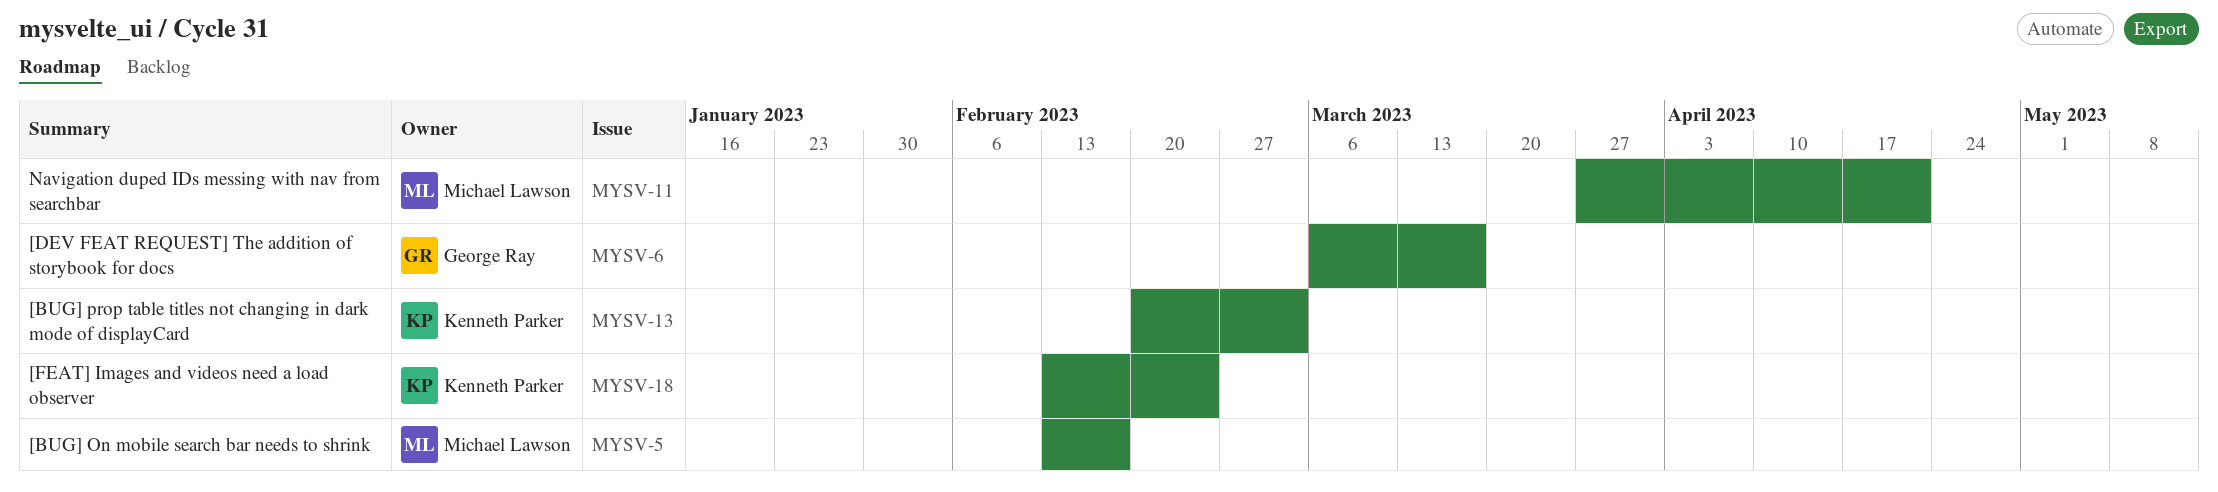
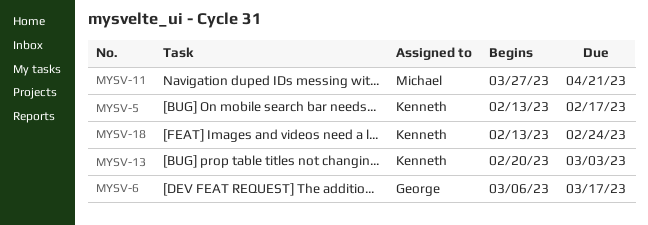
MYSV-5, owner: Michael Lawson -> Kenneth Parker

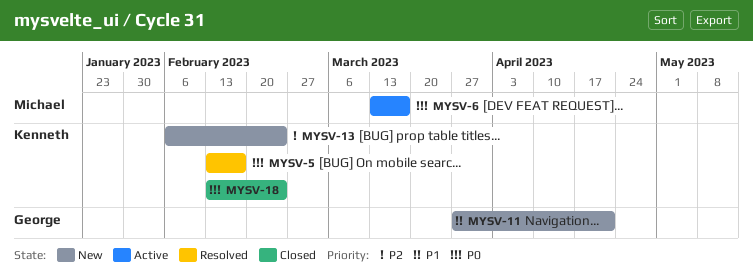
MYSV-6, owner: George -> Michael
MYSV-6, start: Mar 6 -> Mar 13
MYSV-11, owner: Michael -> George
MYSV-13, start: Feb 20 -> Feb 6
MYSV-13, due: Mar 3 -> Feb 24

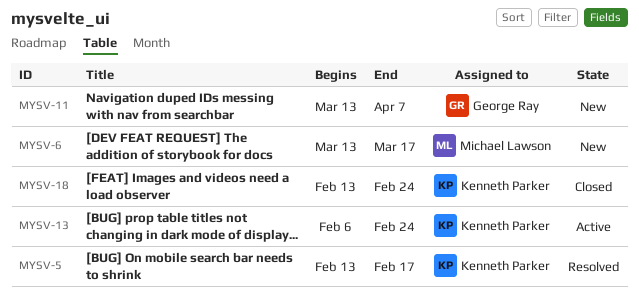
MYSV-6, status: Active -> New
MYSV-11, start: Mar 27 -> Mar 13
MYSV-11, due: Apr 21 -> Apr 7
MYSV-13, status: New -> Active

